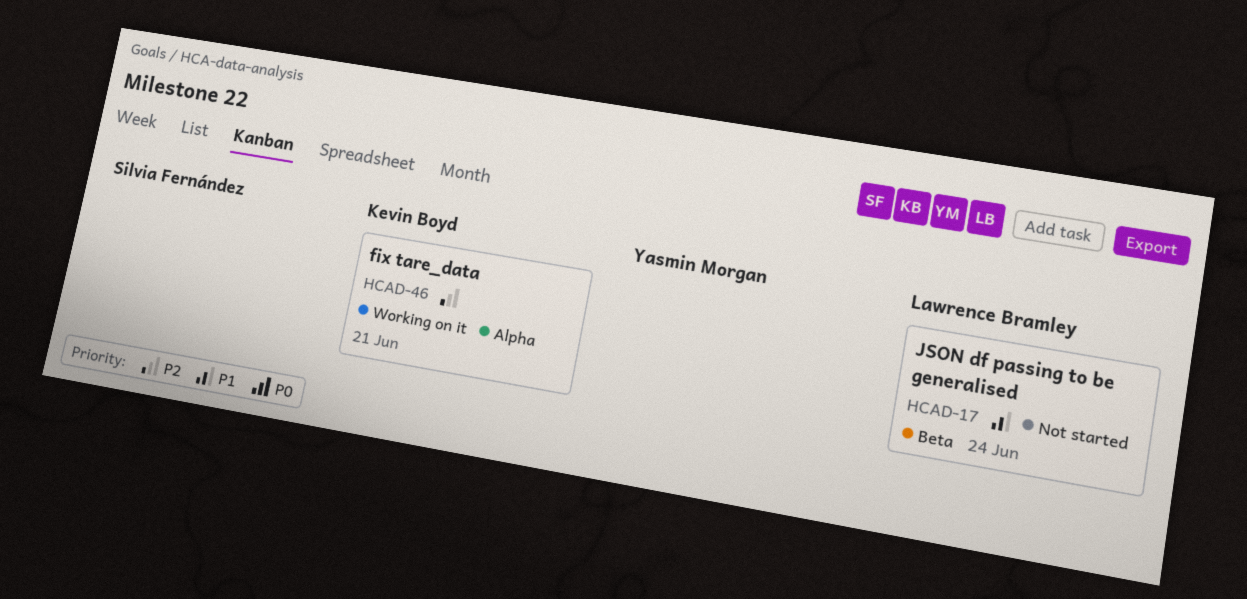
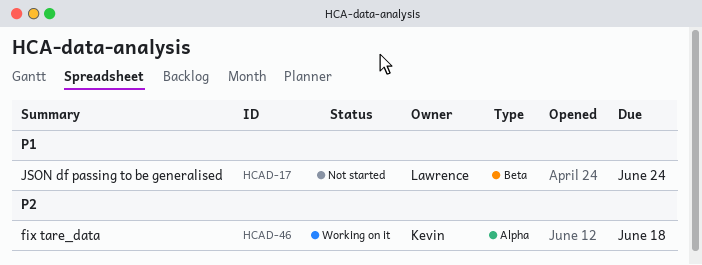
HCAD-46, due: Jun 21 -> Jun 18

